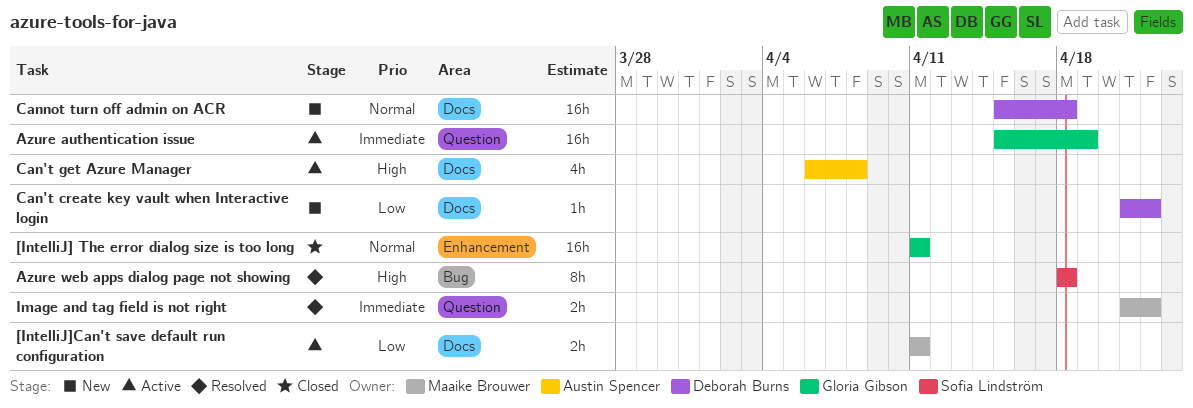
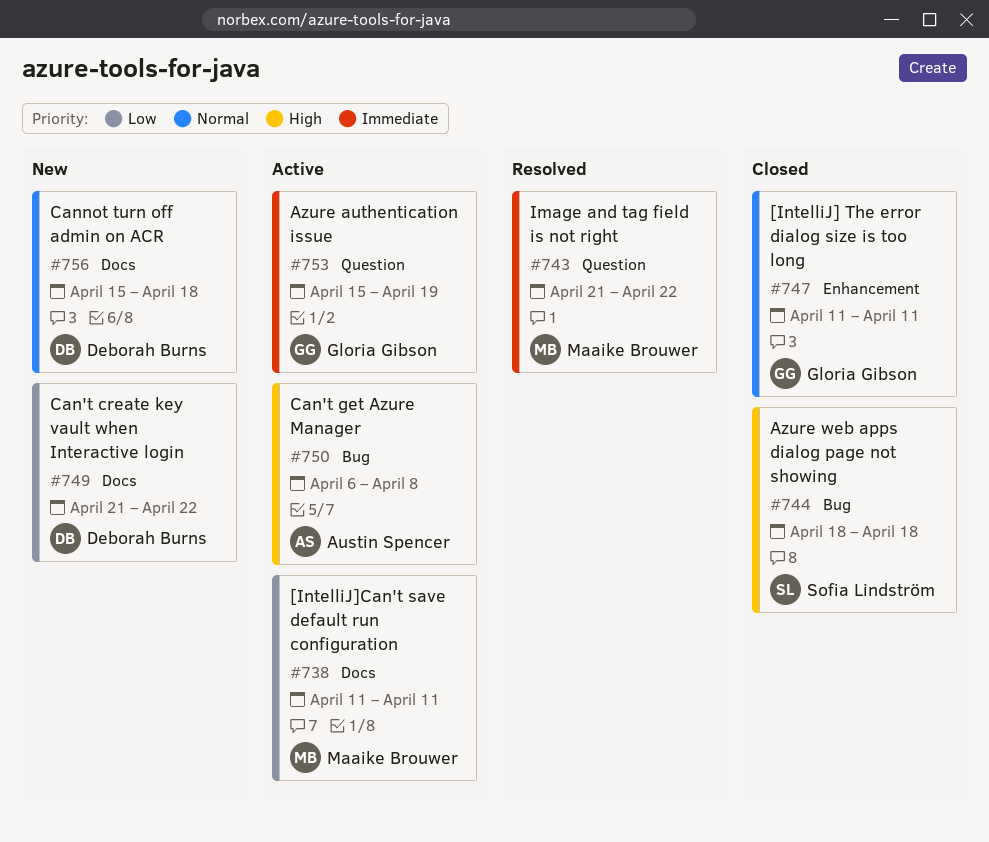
Azure web apps dialog page not showing, status: Resolved -> Closed
Can't get Azure Manager, label: Docs -> Bug

